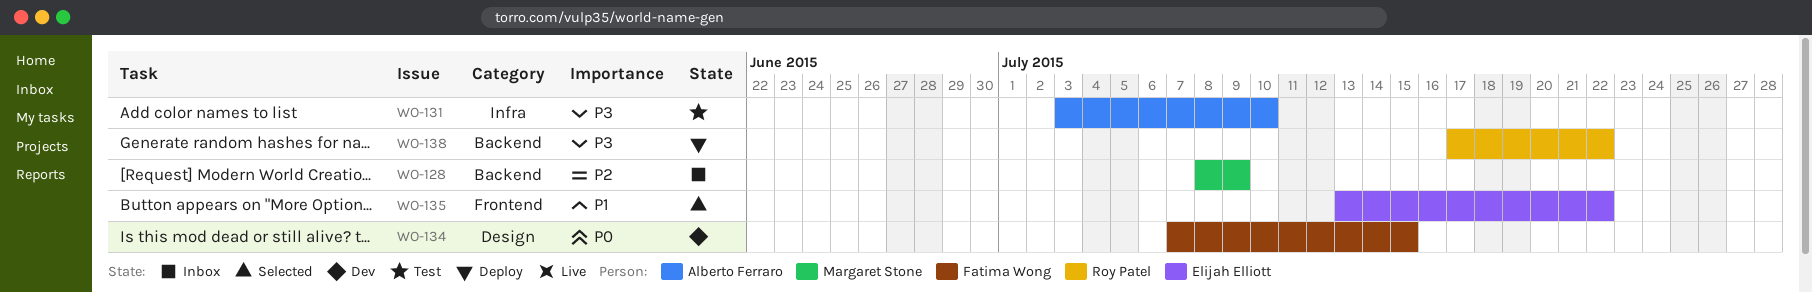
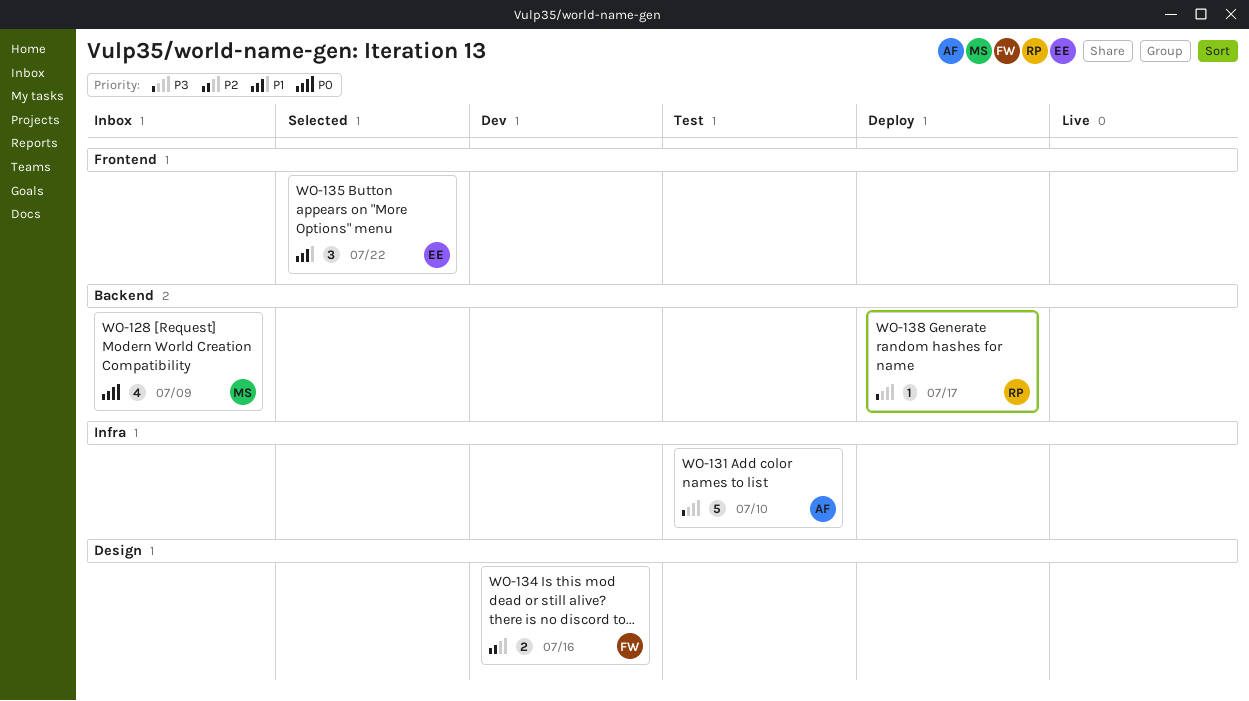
WO-128, priority: P2 -> P0
WO-134, priority: P0 -> P2
WO-134, due: Jul 15 -> Jul 16
WO-138, due: Jul 22 -> Jul 17

